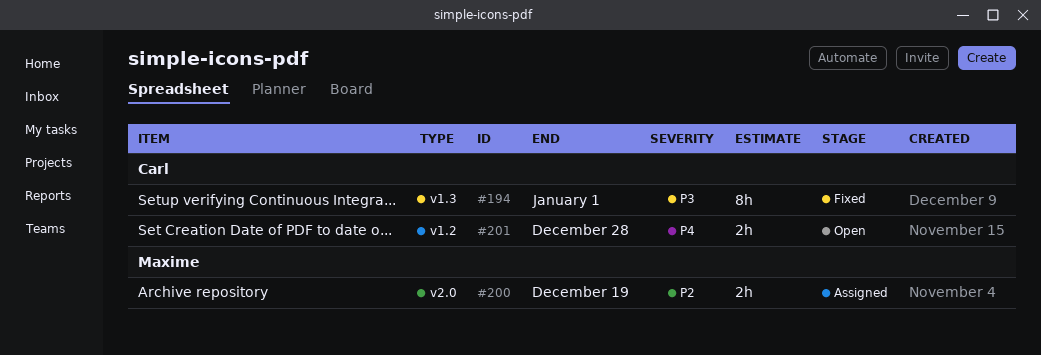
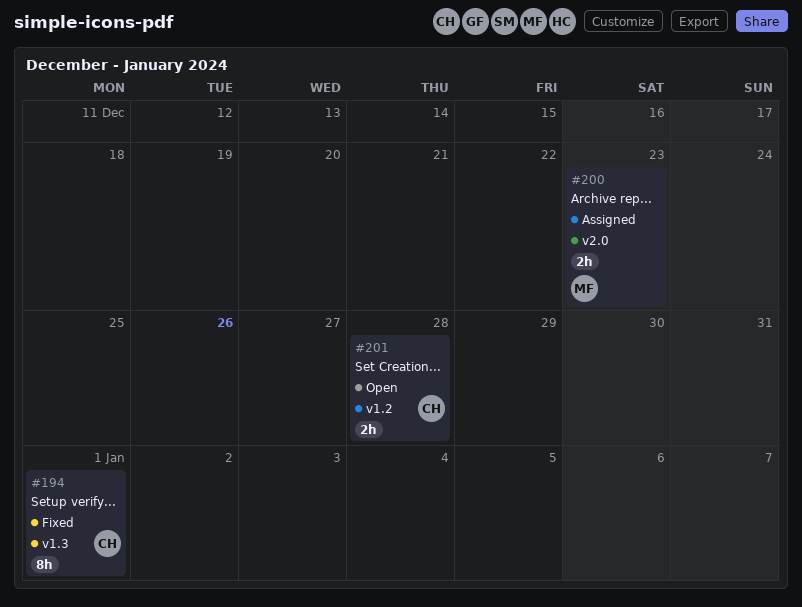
#200, due: Dec 19 -> Dec 23

